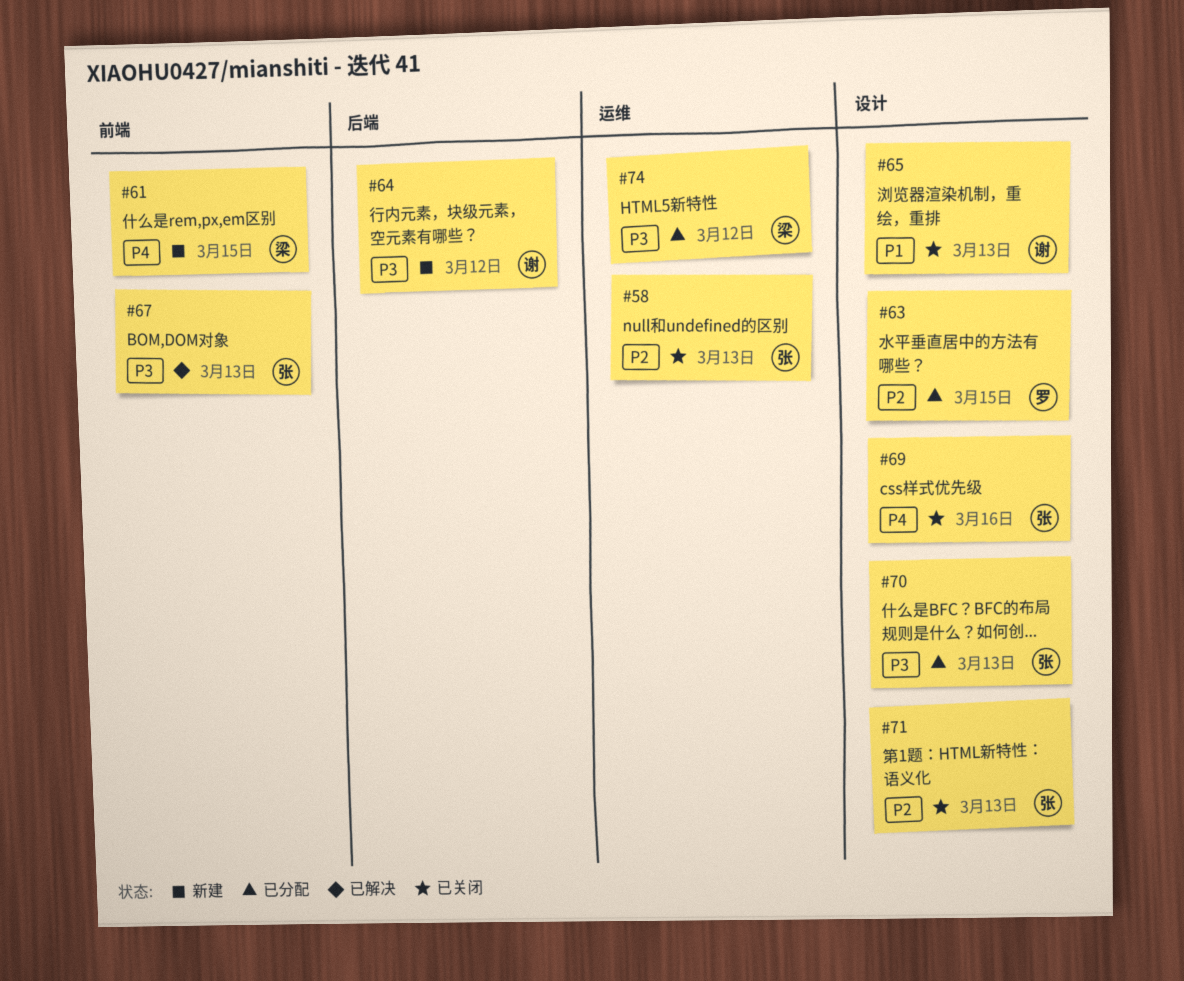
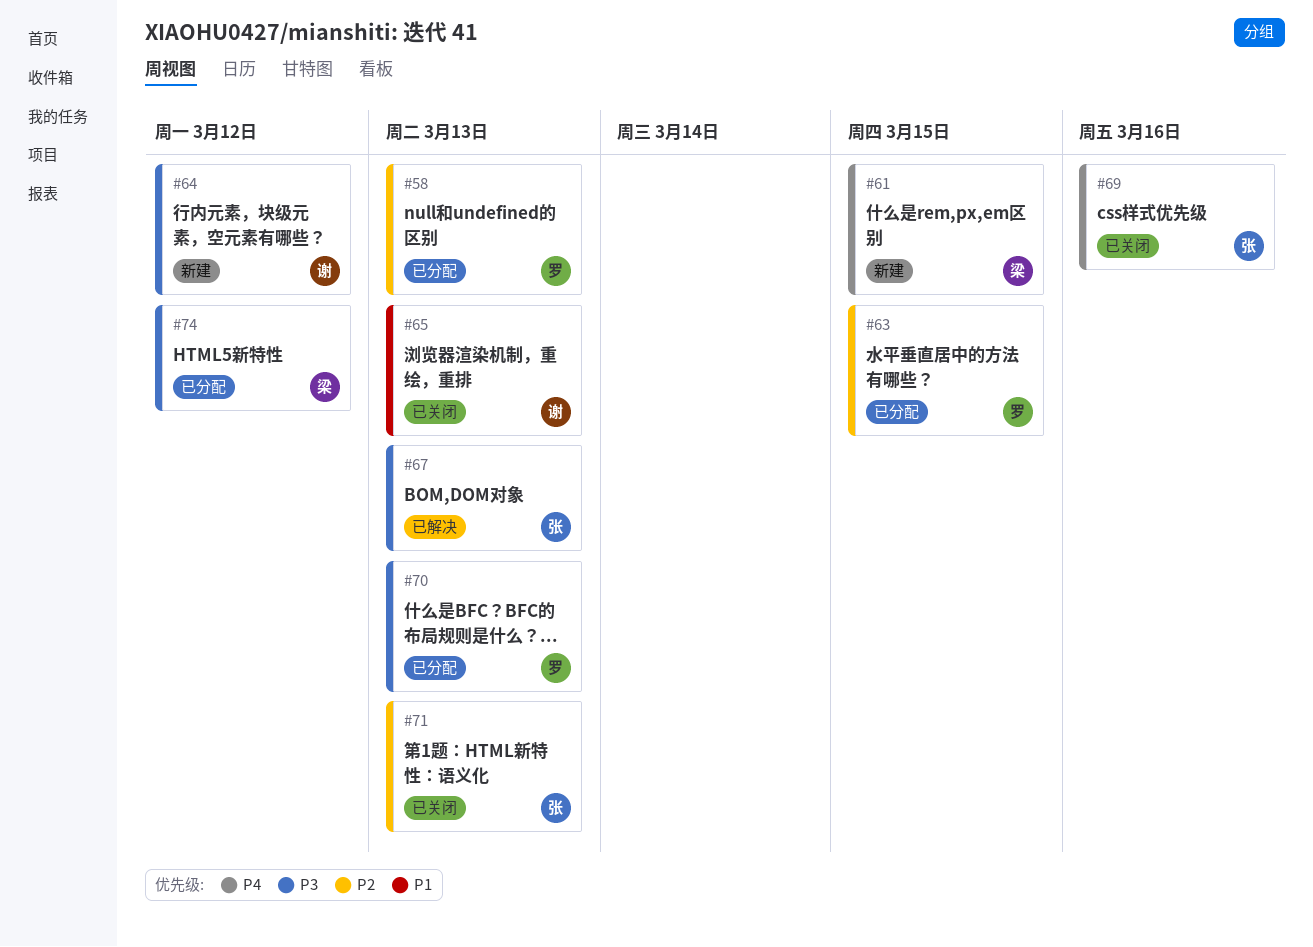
#58, status: 已关闭 -> 已分配
#58, owner: 张 -> 罗
#70, owner: 张 -> 罗

